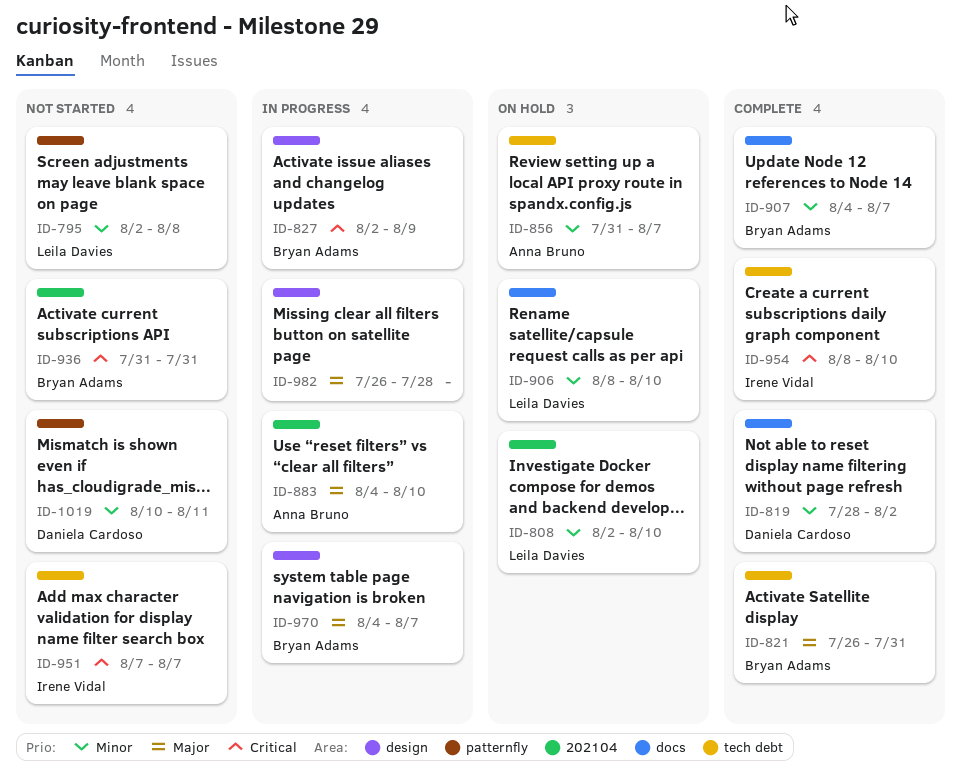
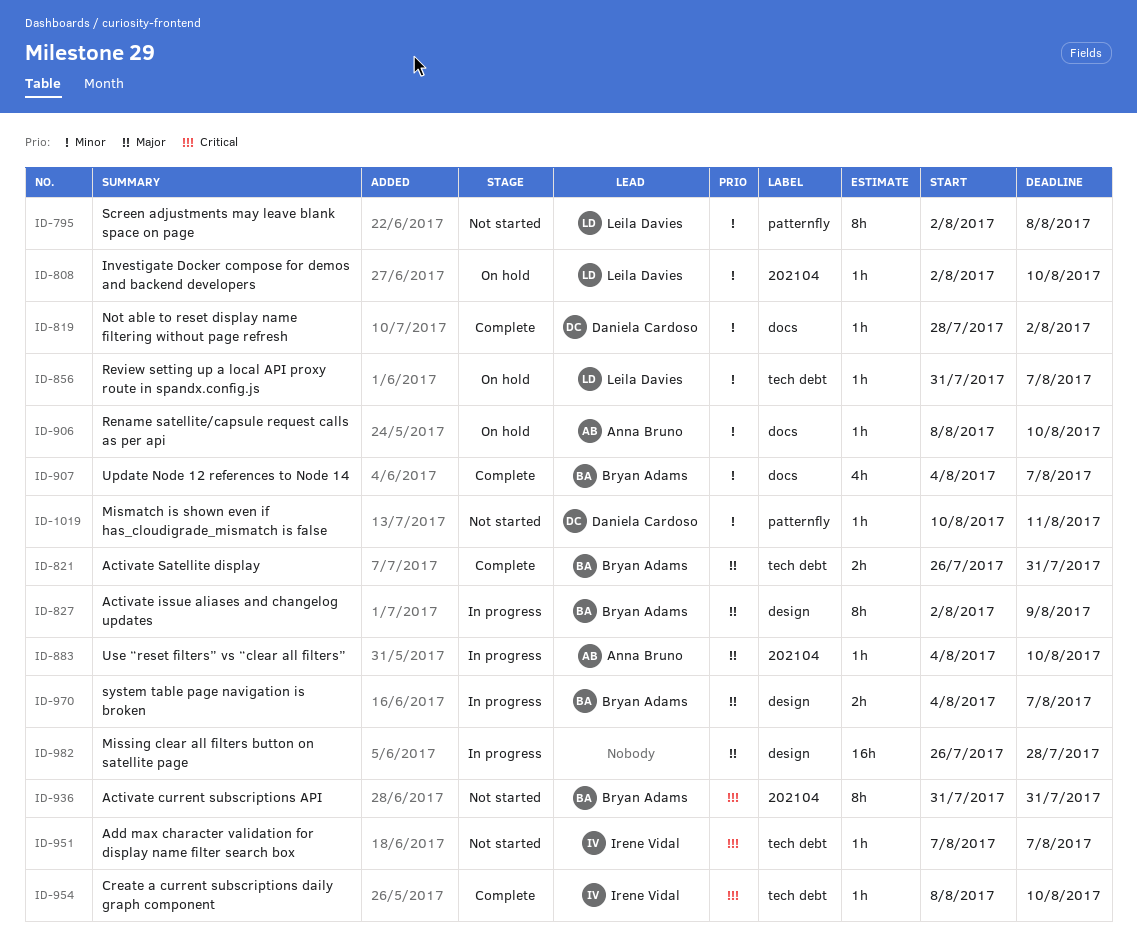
ID-827, priority: Critical -> Major
ID-856, owner: Anna Bruno -> Leila Davies
ID-906, owner: Leila Davies -> Anna Bruno

